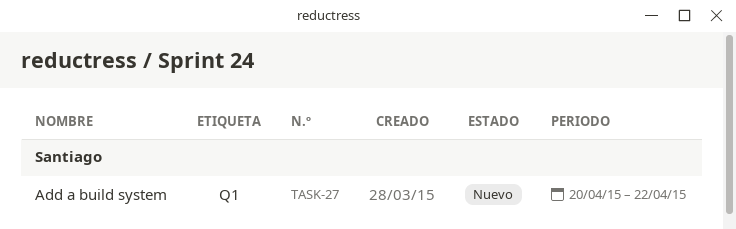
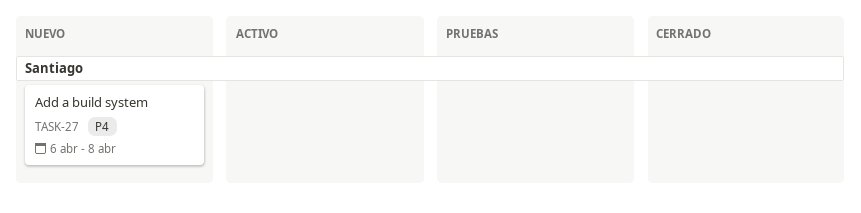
TASK-27, start: Apr 20 -> Apr 6
TASK-27, due: Apr 22 -> Apr 8

